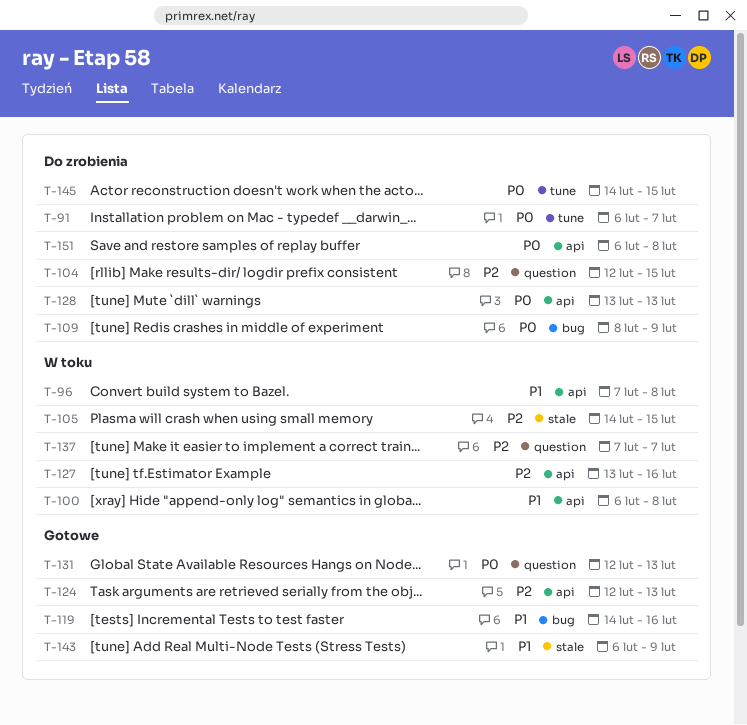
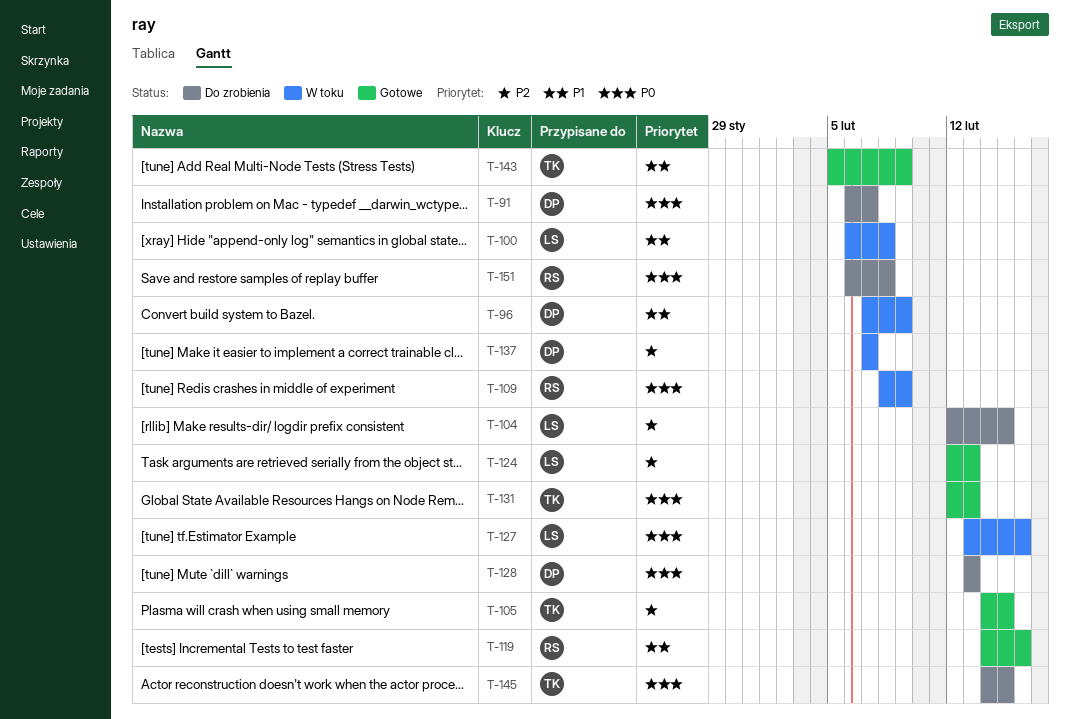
T-96, due: Feb 8 -> Feb 9
T-105, status: W toku -> Gotowe
T-109, status: Do zrobienia -> W toku
T-127, priority: P2 -> P0
T-143, start: Feb 6 -> Feb 5

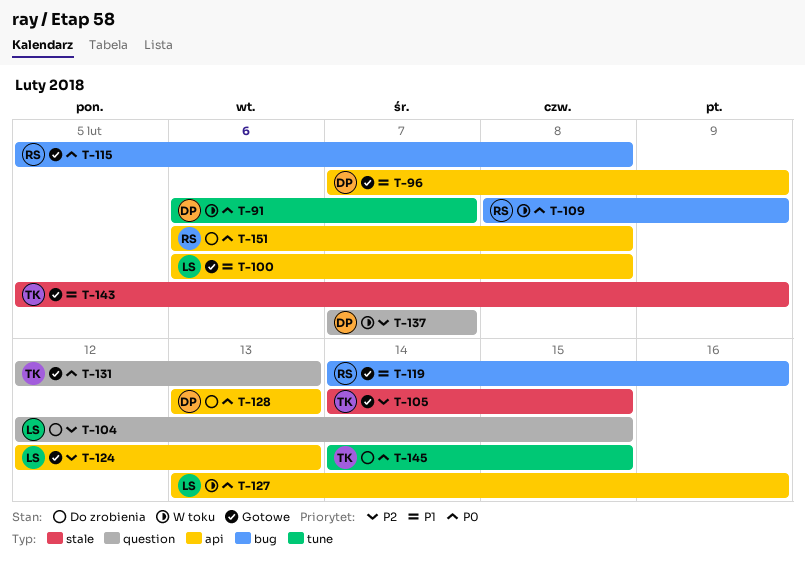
T-91, status: Do zrobienia -> W toku
T-96, status: W toku -> Gotowe
T-100, status: W toku -> Gotowe
T-115: none -> present

